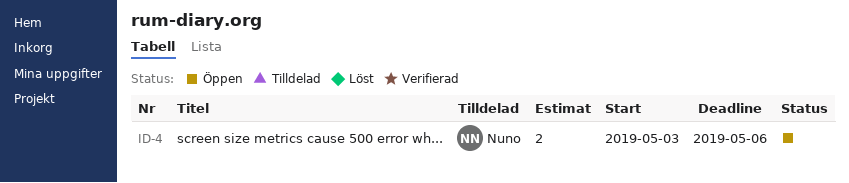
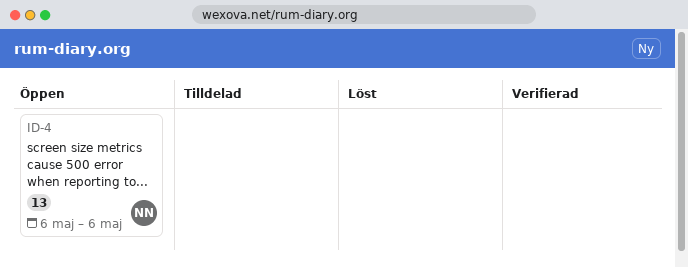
ID-4, estimate: 2 -> 13
ID-4, start: May 3 -> May 6

